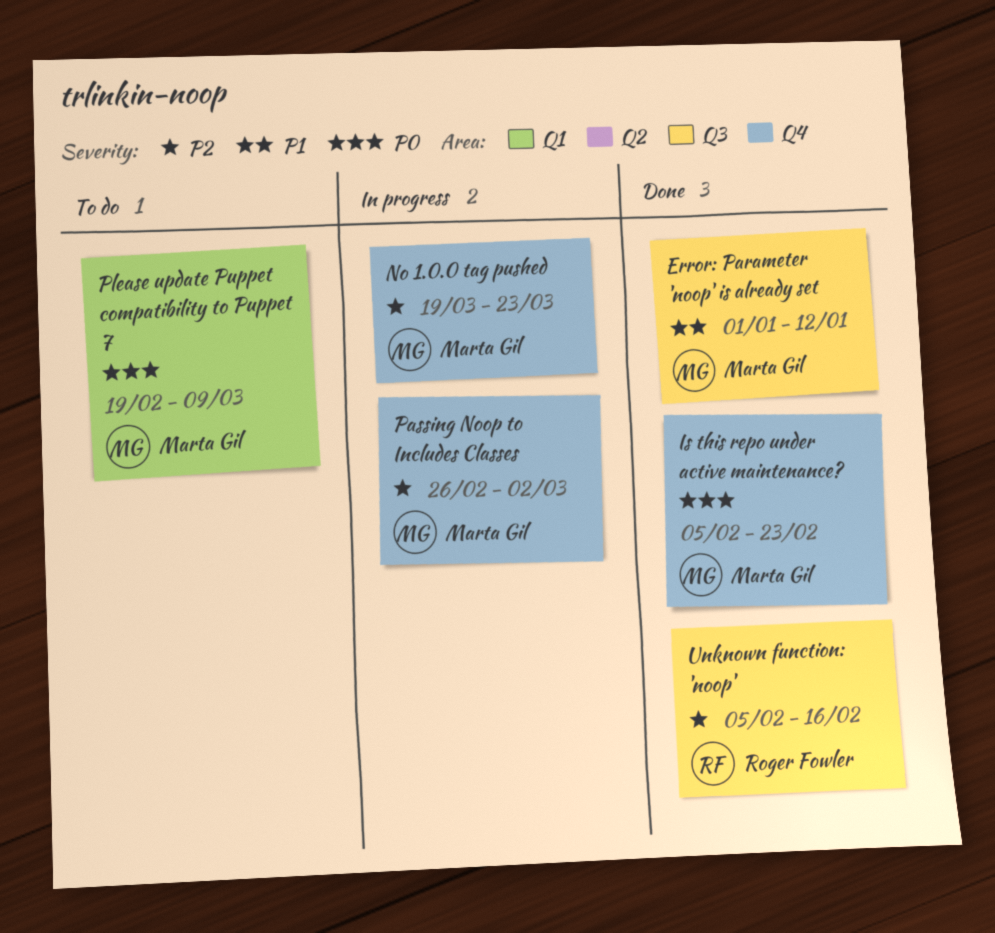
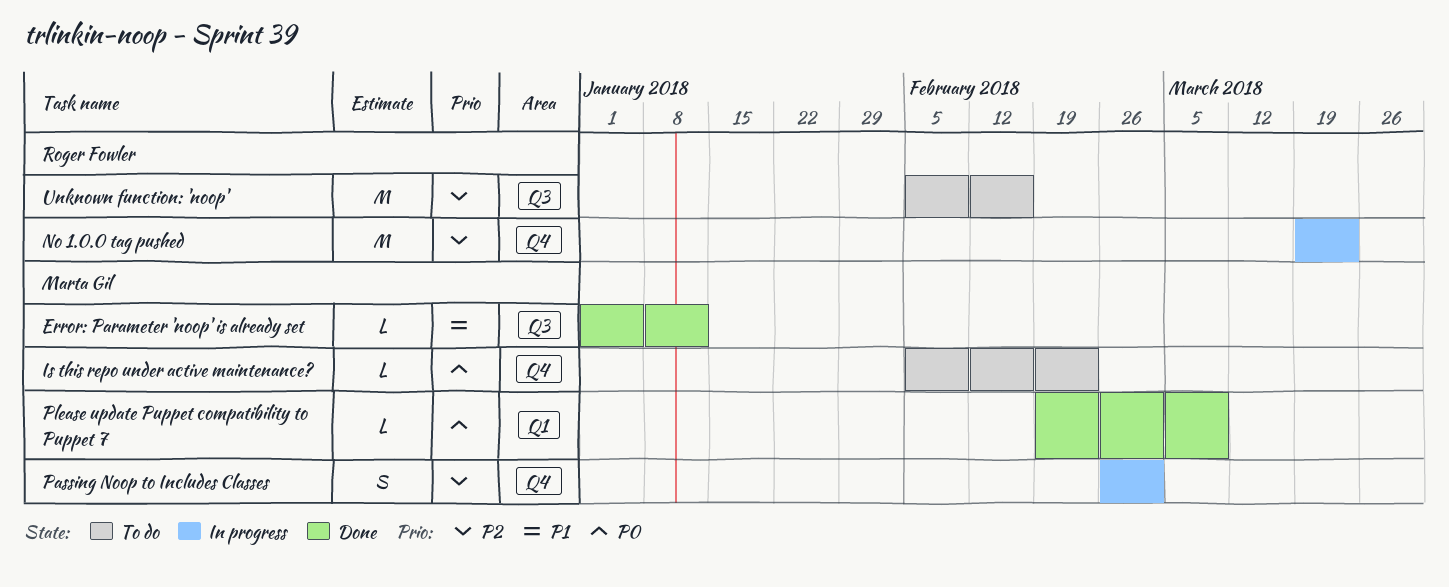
Is this repo under active maintenance?, status: Done -> To do
No 1.0.0 tag pushed, owner: Marta Gil -> Roger Fowler
Please update Puppet compatibility to Puppet 7, status: To do -> Done
Unknown function: 'noop', status: Done -> To do

